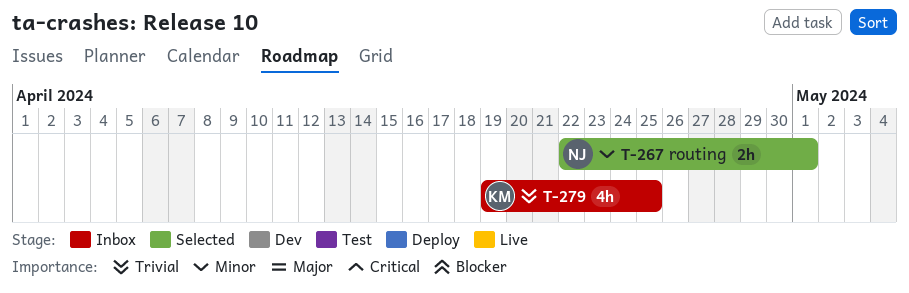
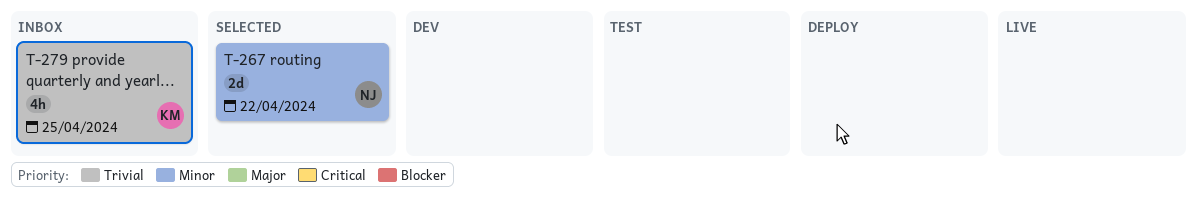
T-267, estimate: 2h -> 2d
T-267, due: May 1 -> Apr 22

